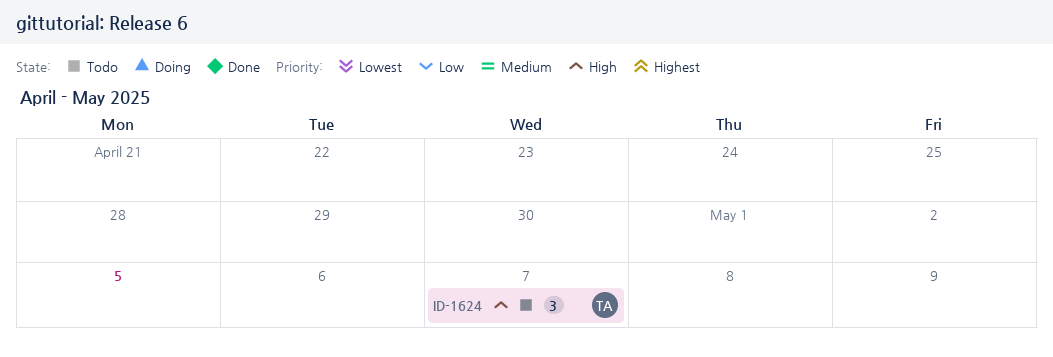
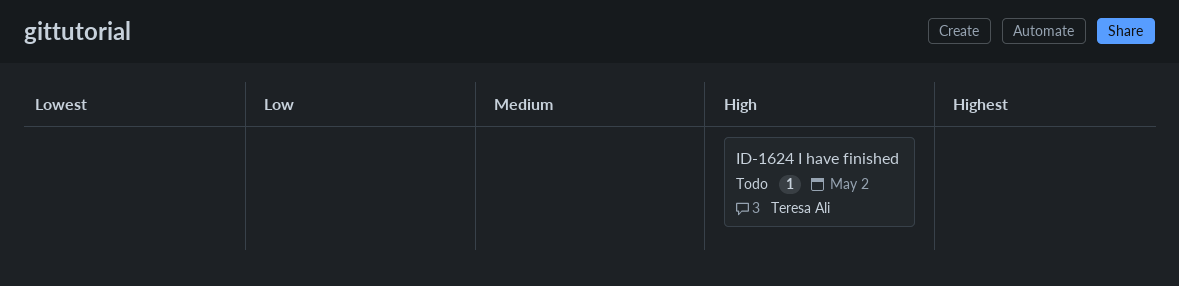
ID-1624, estimate: 3 -> 1
ID-1624, due: May 7 -> May 2

